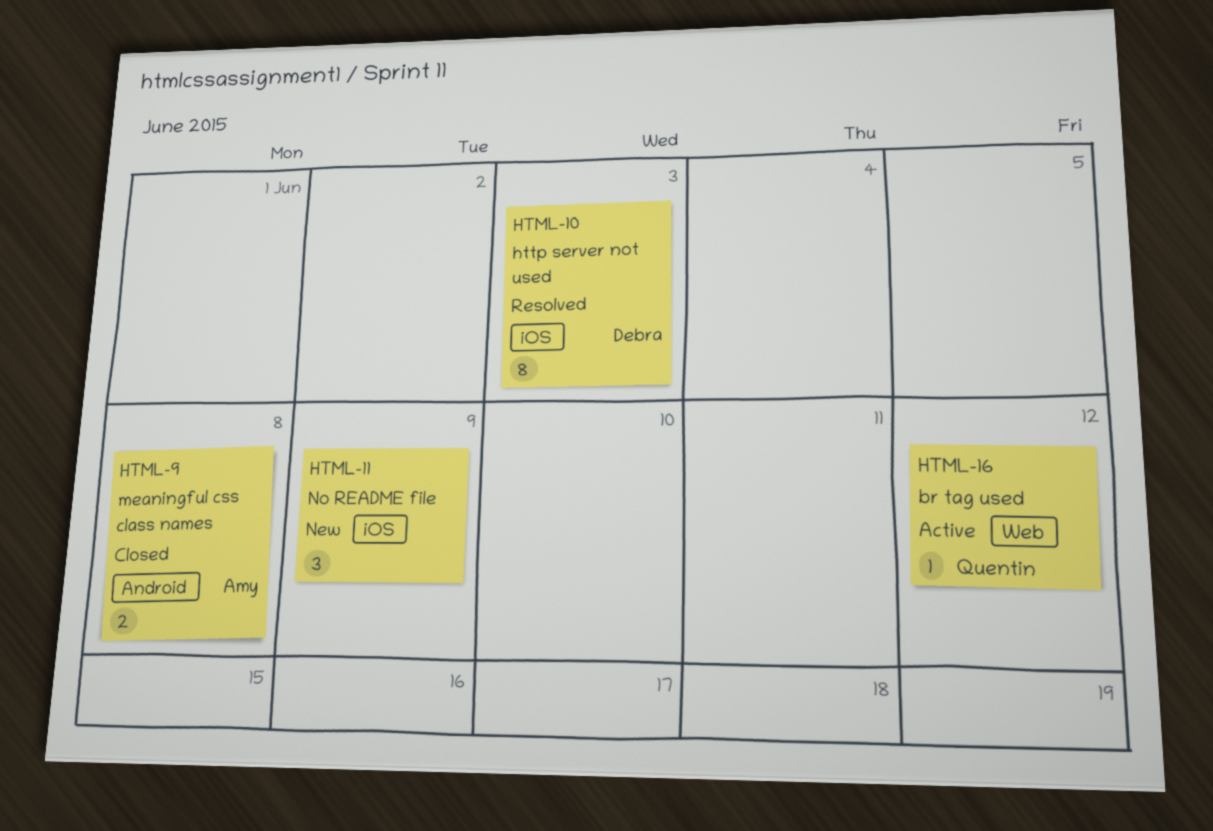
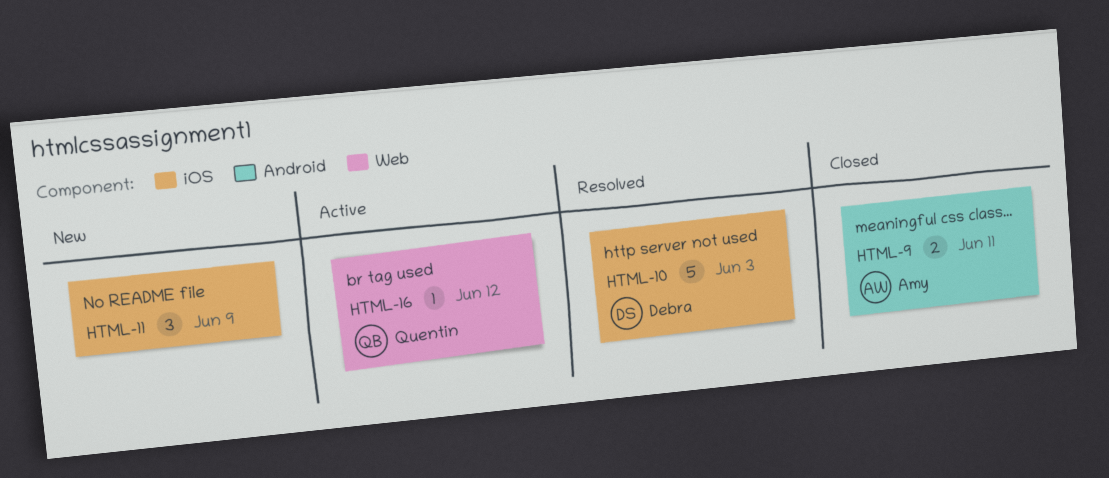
HTML-9, due: Jun 8 -> Jun 11
HTML-10, estimate: 8 -> 5

